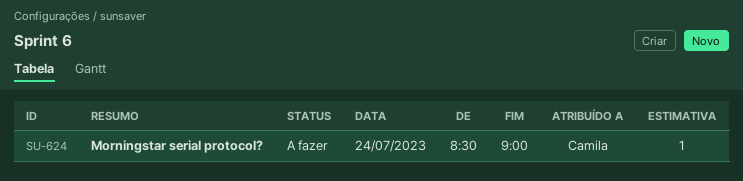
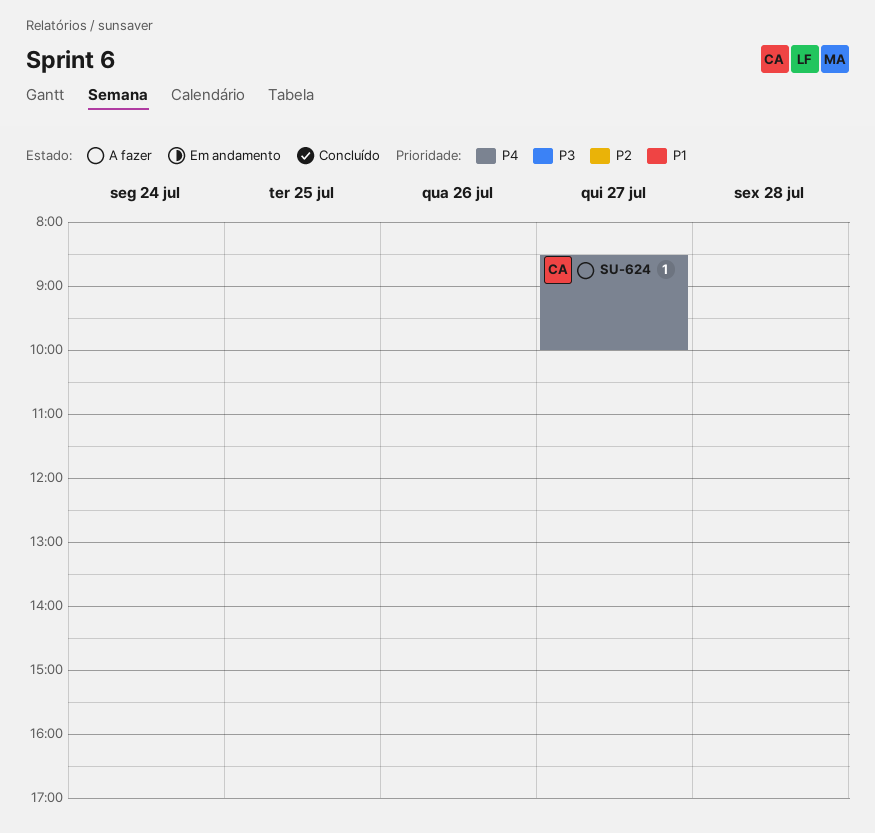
SU-624, day: Jul 24 -> Jul 27
SU-624, ends: 09:00 -> 10:00

